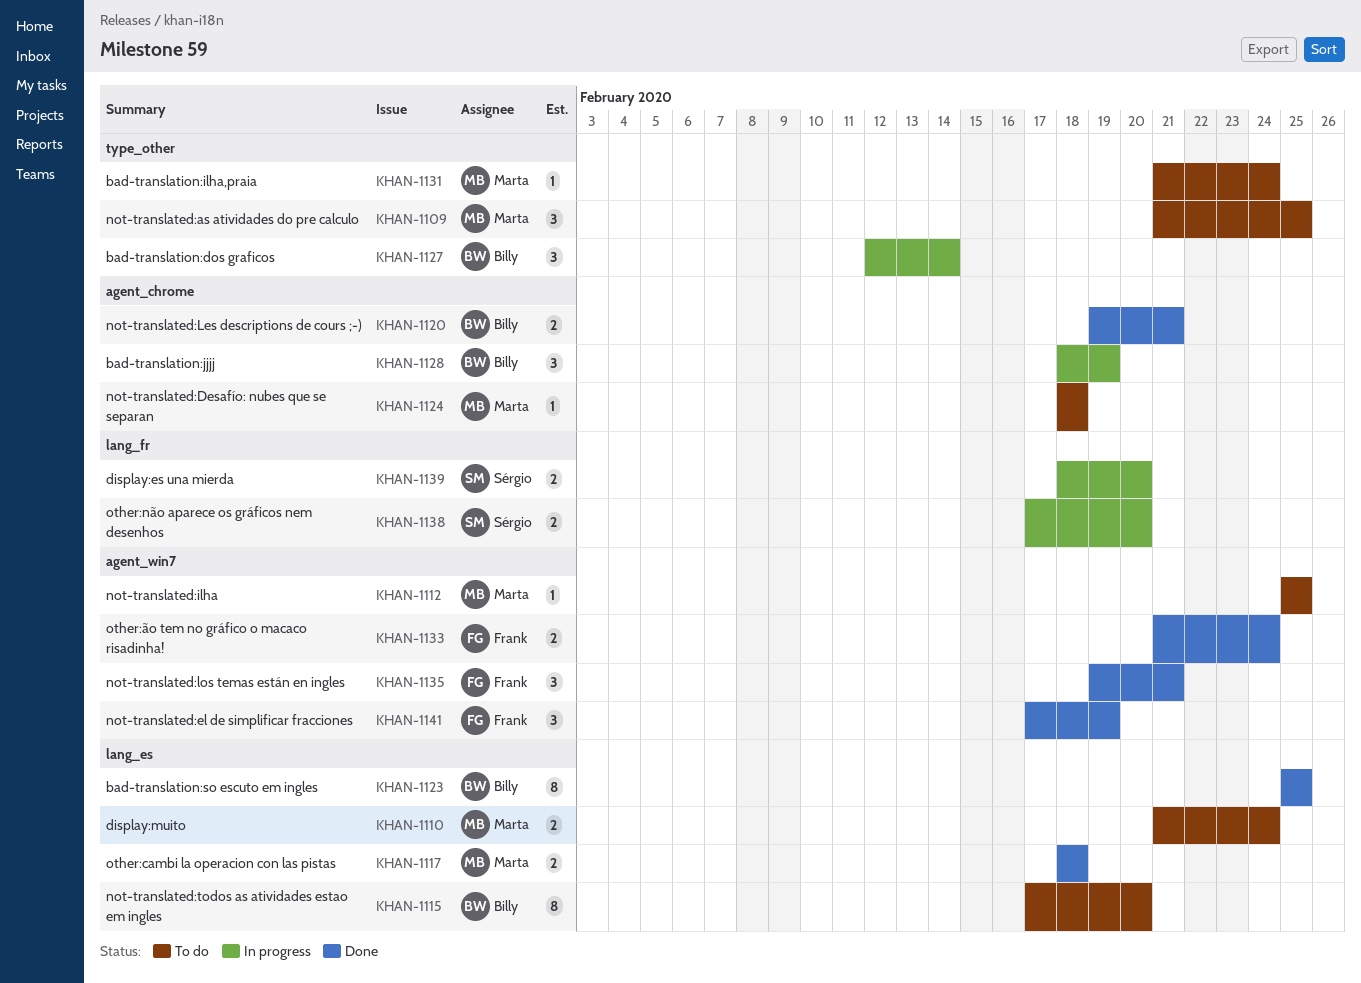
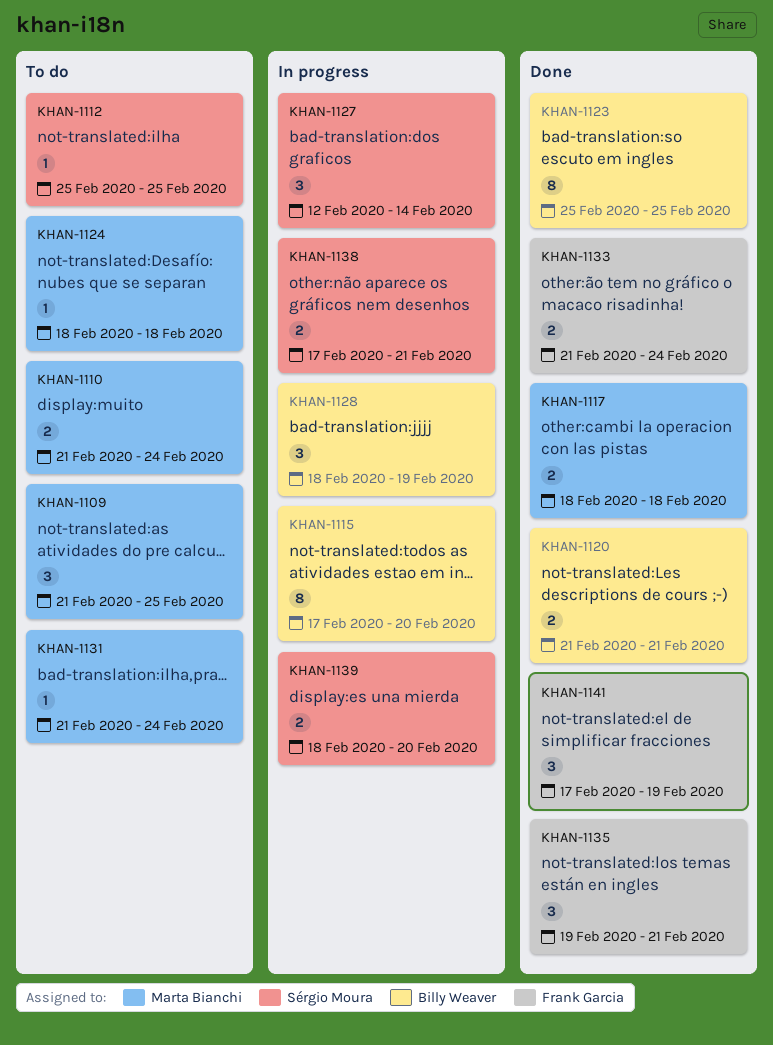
KHAN-1112, owner: Marta Bianchi -> Sérgio Moura
KHAN-1115, status: To do -> In progress
KHAN-1120, start: Feb 19 -> Feb 21
KHAN-1127, owner: Billy Weaver -> Sérgio Moura
KHAN-1138, due: Feb 20 -> Feb 21

